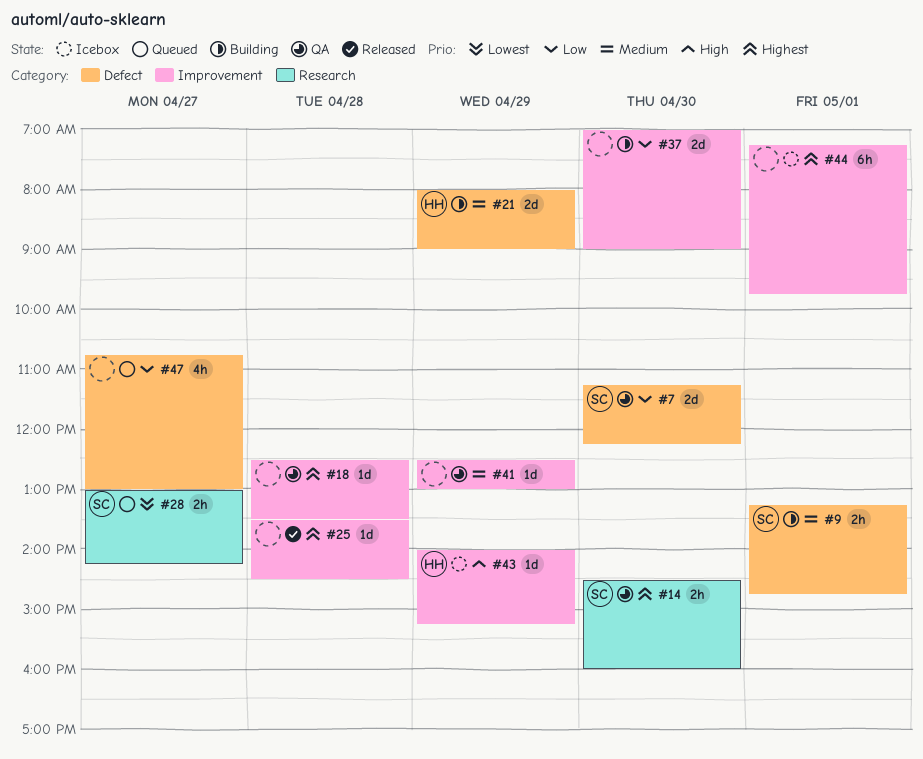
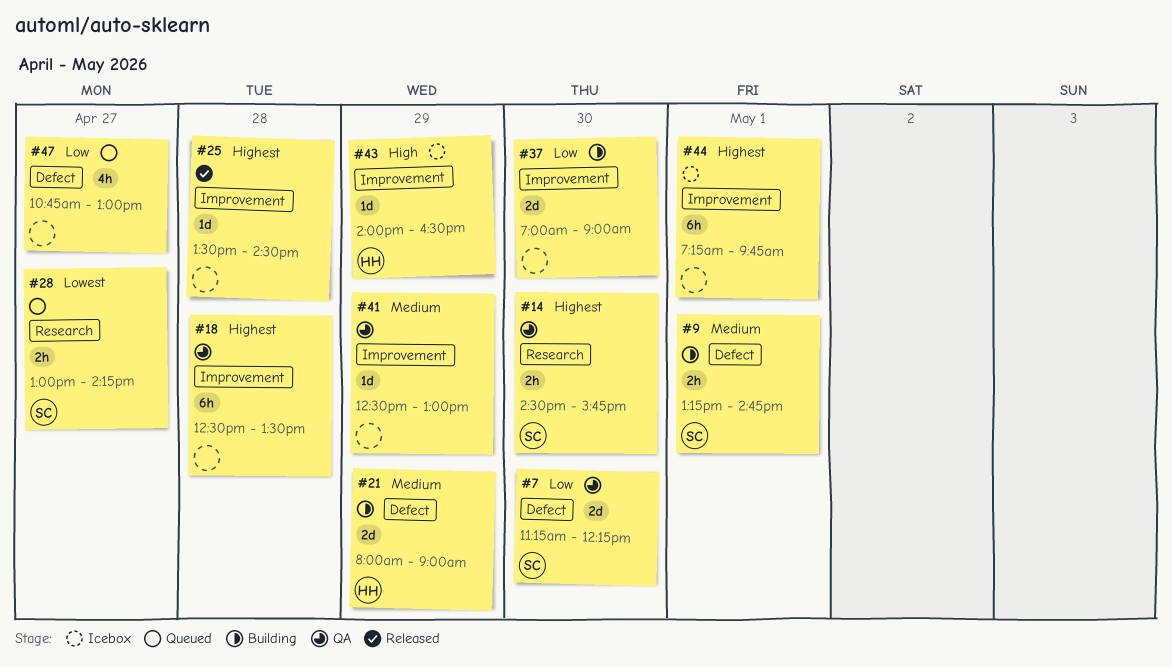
#14, ends: 16:00 -> 15:45
#18, estimate: 1d -> 6h
#43, ends: 15:15 -> 16:30

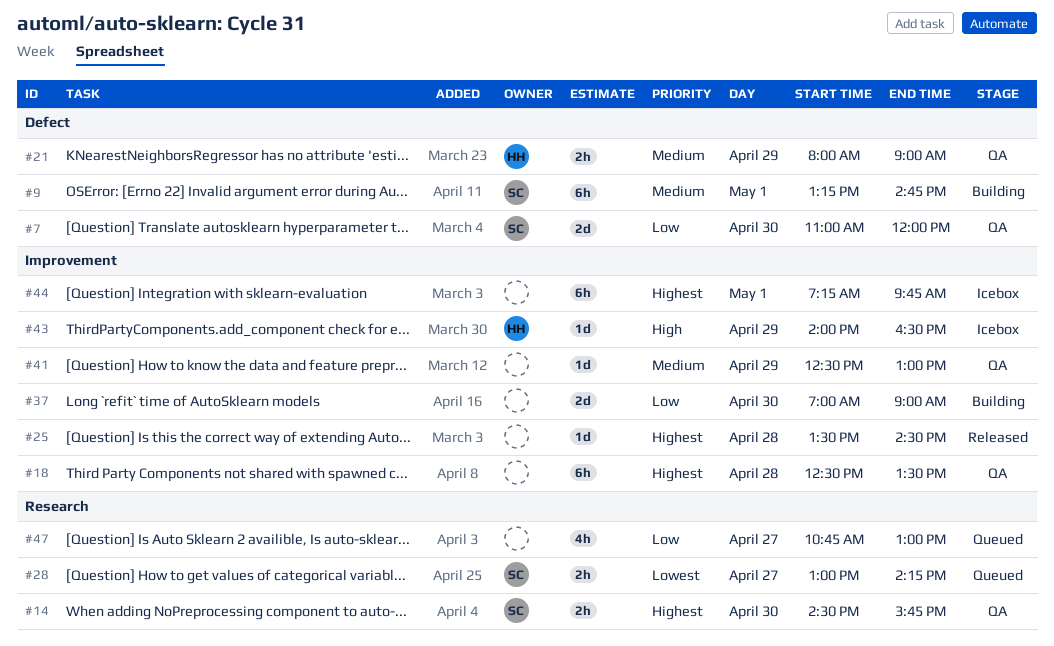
#7, begins: 11:15 -> 11:00
#7, ends: 12:15 -> 12:00
#9, estimate: 2h -> 6h
#21, status: Building -> QA
#21, estimate: 2d -> 2h
#47, label: Defect -> Research

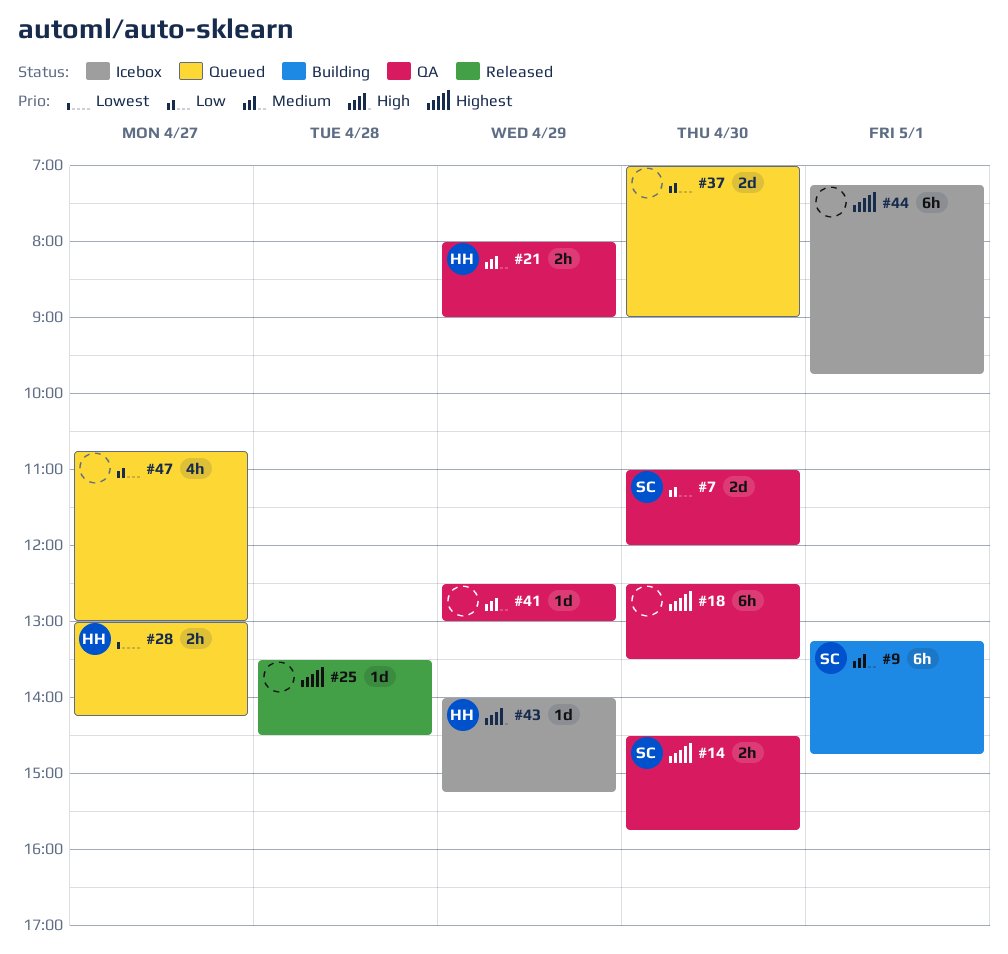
#18, day: Apr 28 -> Apr 30
#28, owner: SC -> HH
#37, status: Building -> Queued
#43, ends: 16:30 -> 15:15

